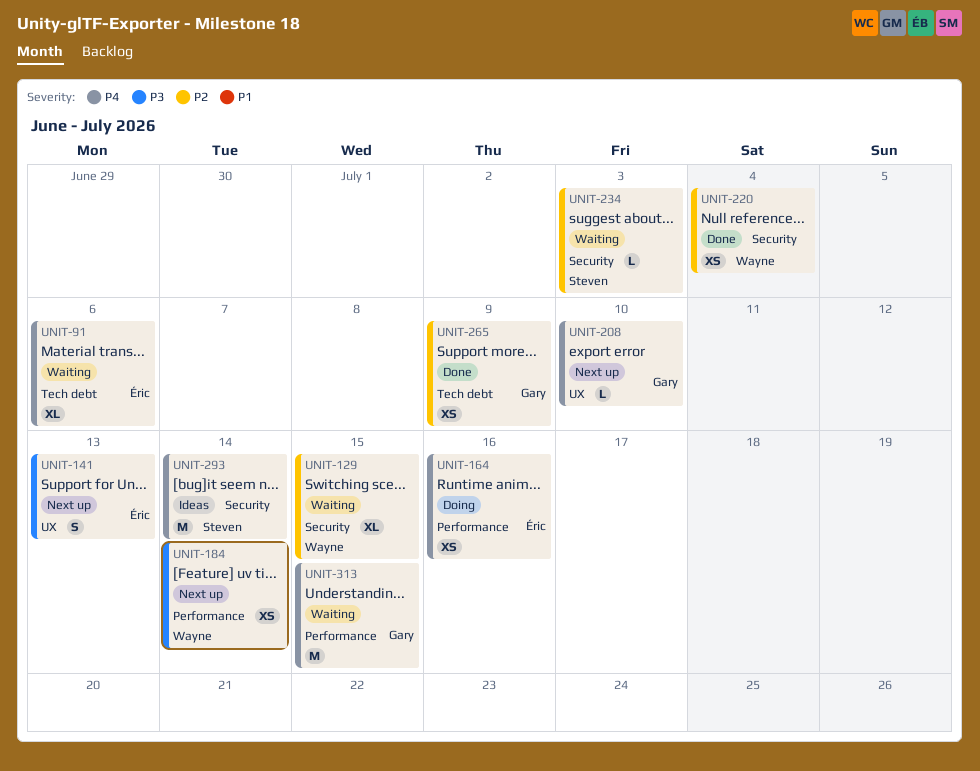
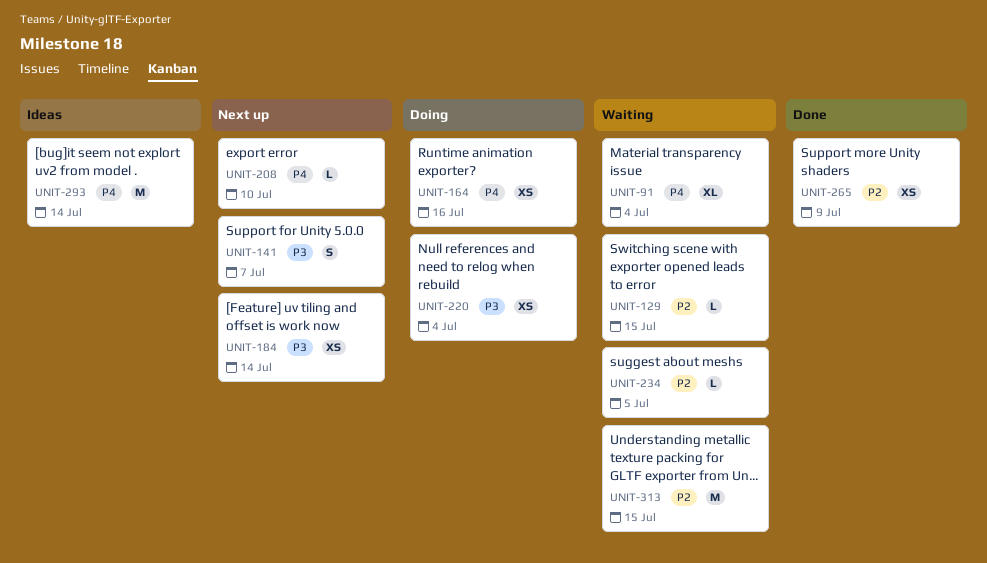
UNIT-91, due: Jul 6 -> Jul 4
UNIT-129, estimate: XL -> L
UNIT-141, due: Jul 13 -> Jul 7
UNIT-220, status: Done -> Doing
UNIT-220, priority: P2 -> P3
UNIT-234, due: Jul 3 -> Jul 5
UNIT-313, priority: P4 -> P2

